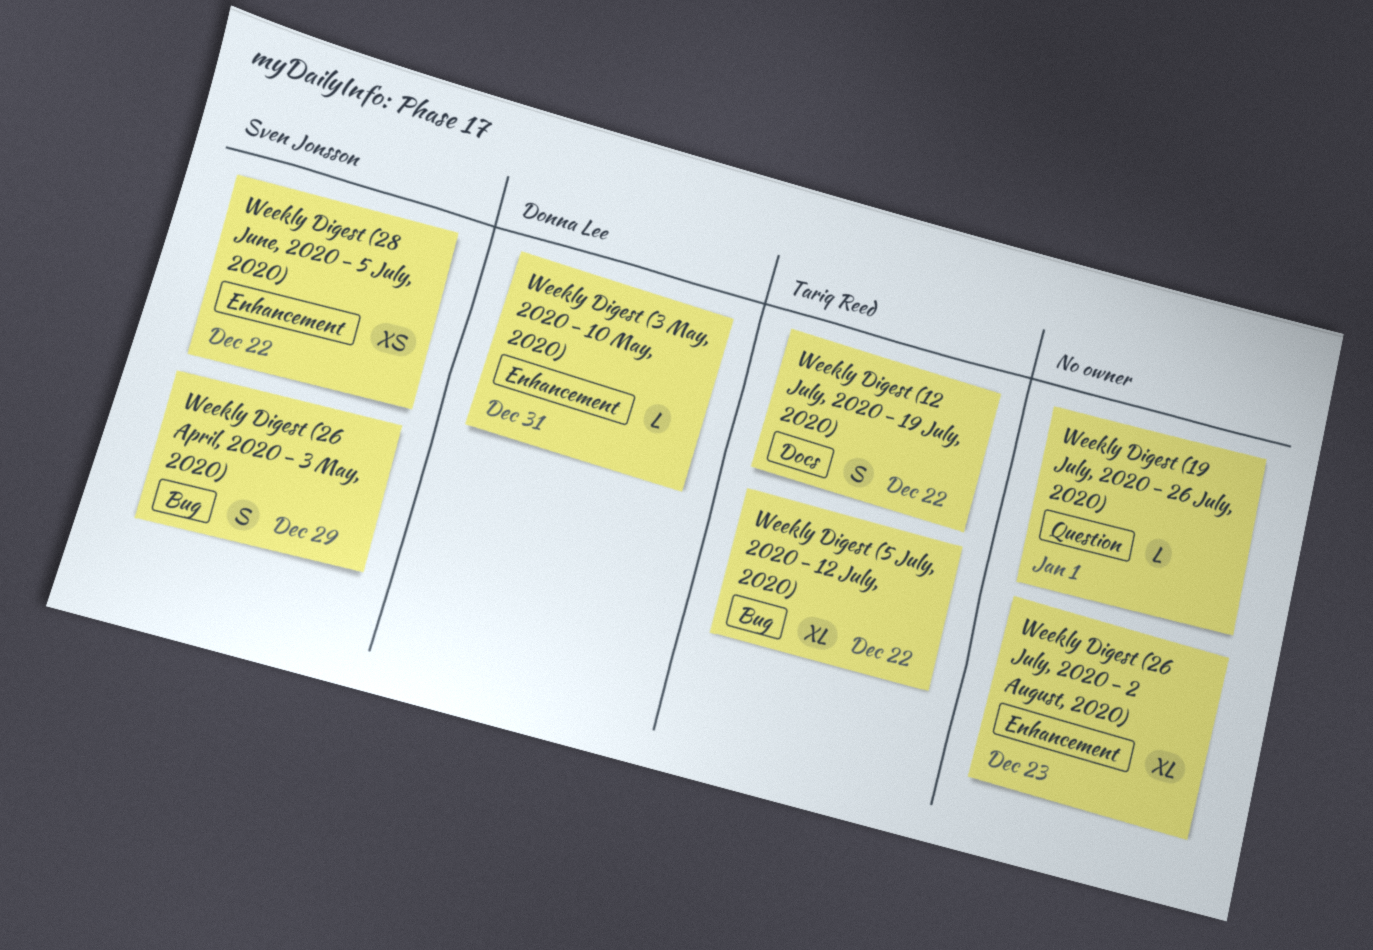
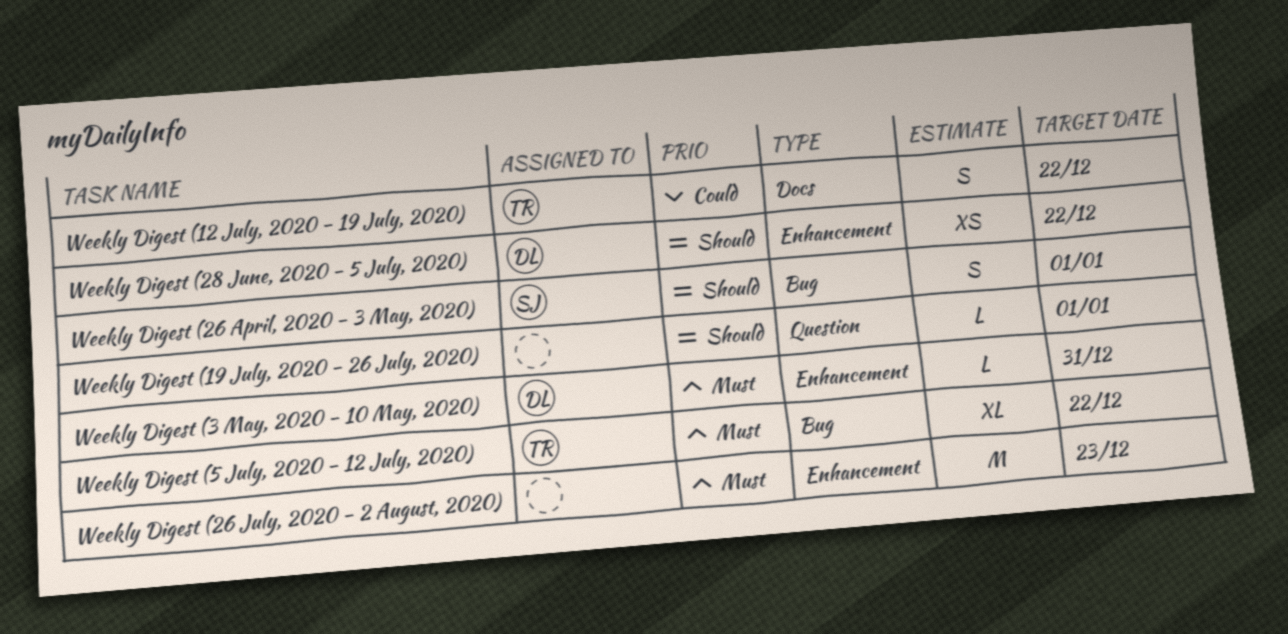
Weekly Digest (26 April, 2020 - 3 May, 2020), due: Dec 29 -> Jan 1
Weekly Digest (26 July, 2020 - 2 August, 2020), estimate: XL -> M
Weekly Digest (28 June, 2020 - 5 July, 2020), owner: Sven Jonsson -> Donna Lee

